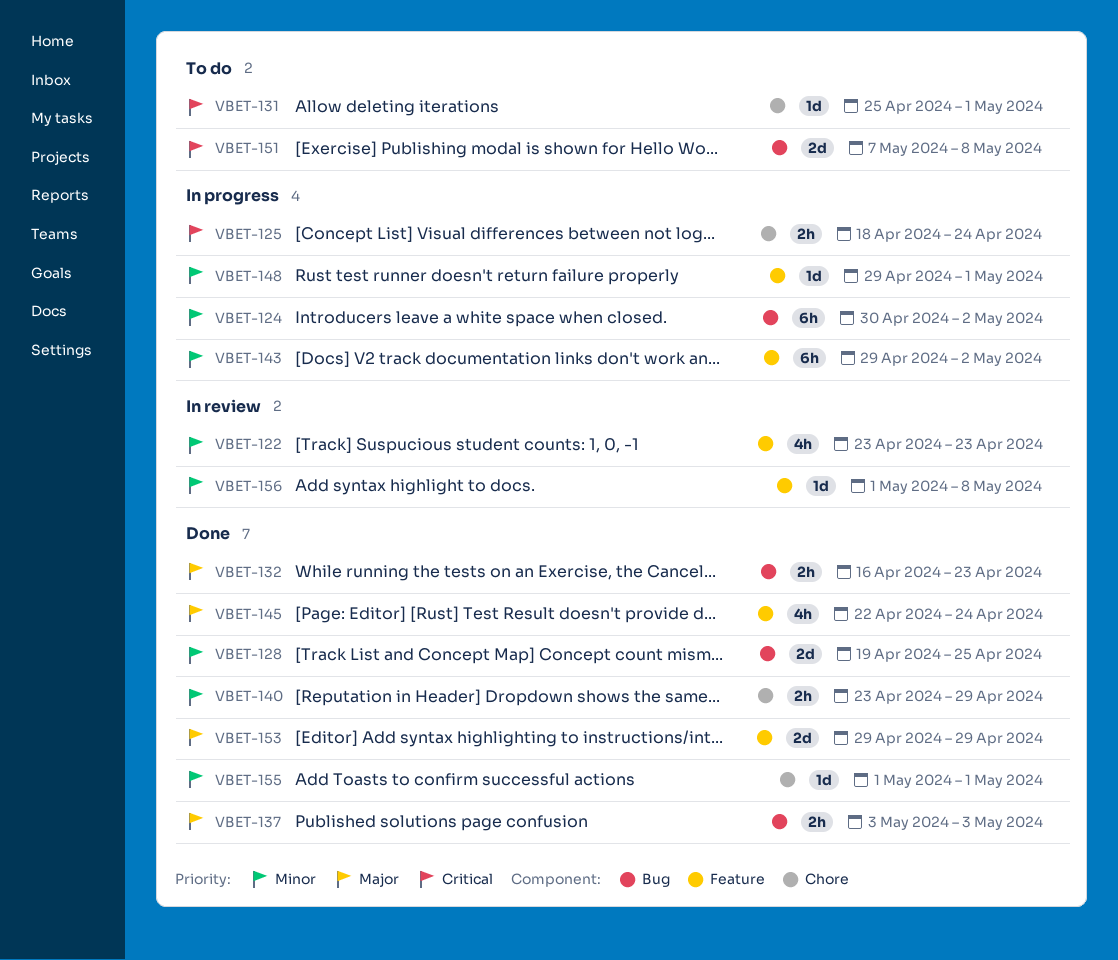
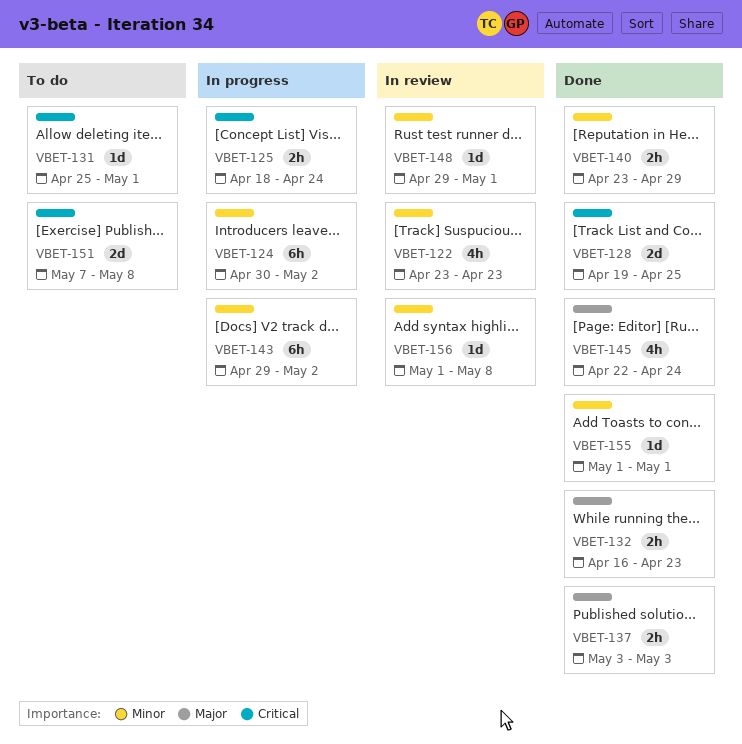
VBET-128, priority: Minor -> Critical
VBET-148, status: In progress -> In review
VBET-153: present -> none

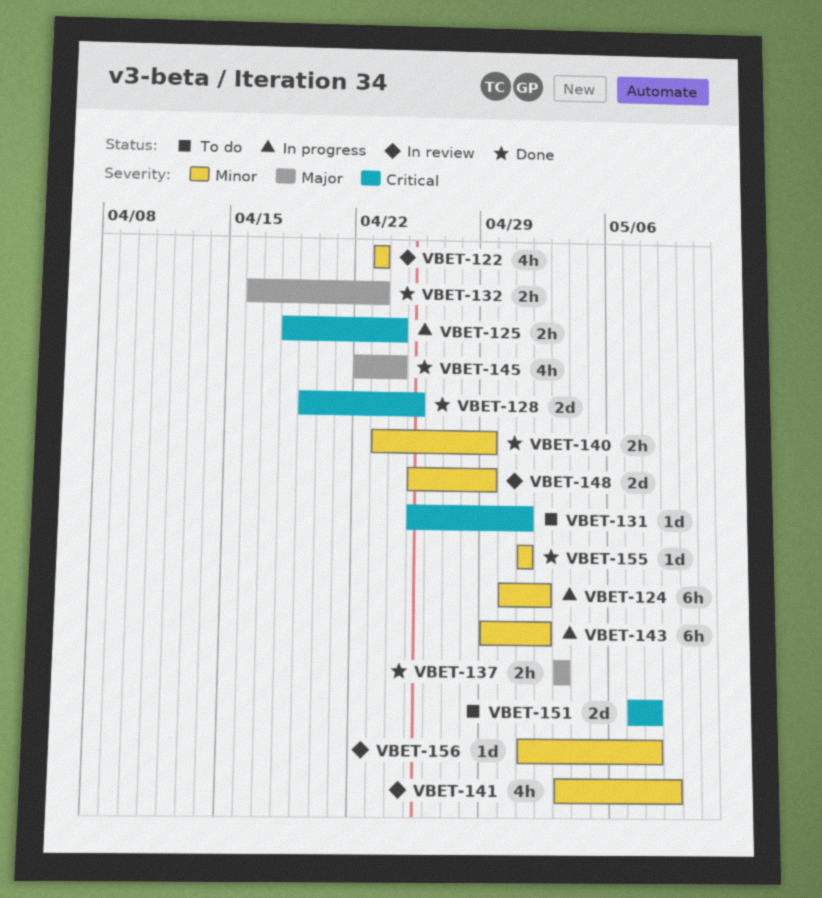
VBET-141: none -> present
VBET-148, estimate: 1d -> 2d
VBET-148, start: Apr 29 -> Apr 25
VBET-148, due: May 1 -> Apr 29

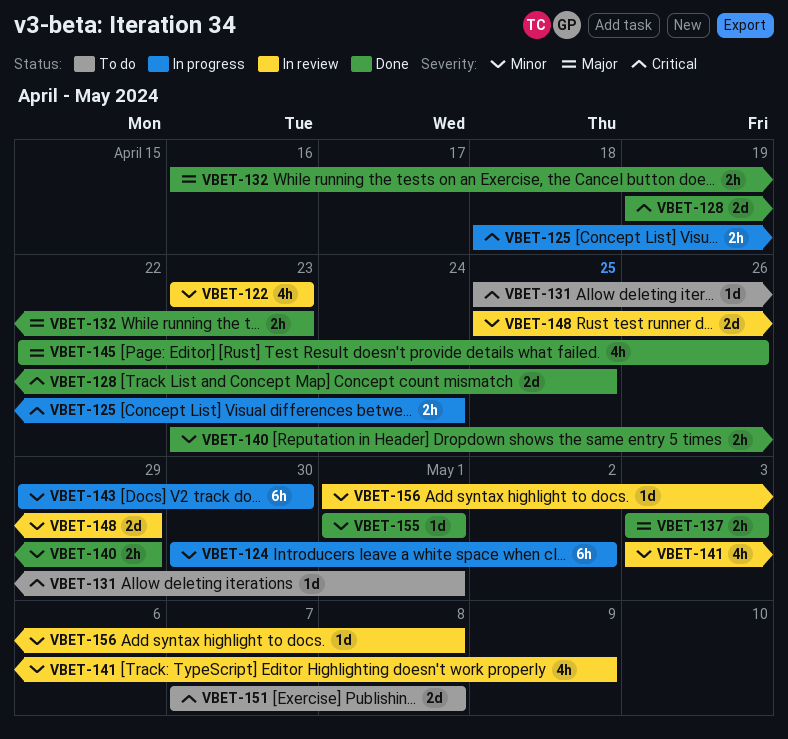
VBET-143, due: May 2 -> Apr 30
VBET-145, due: Apr 24 -> Apr 26

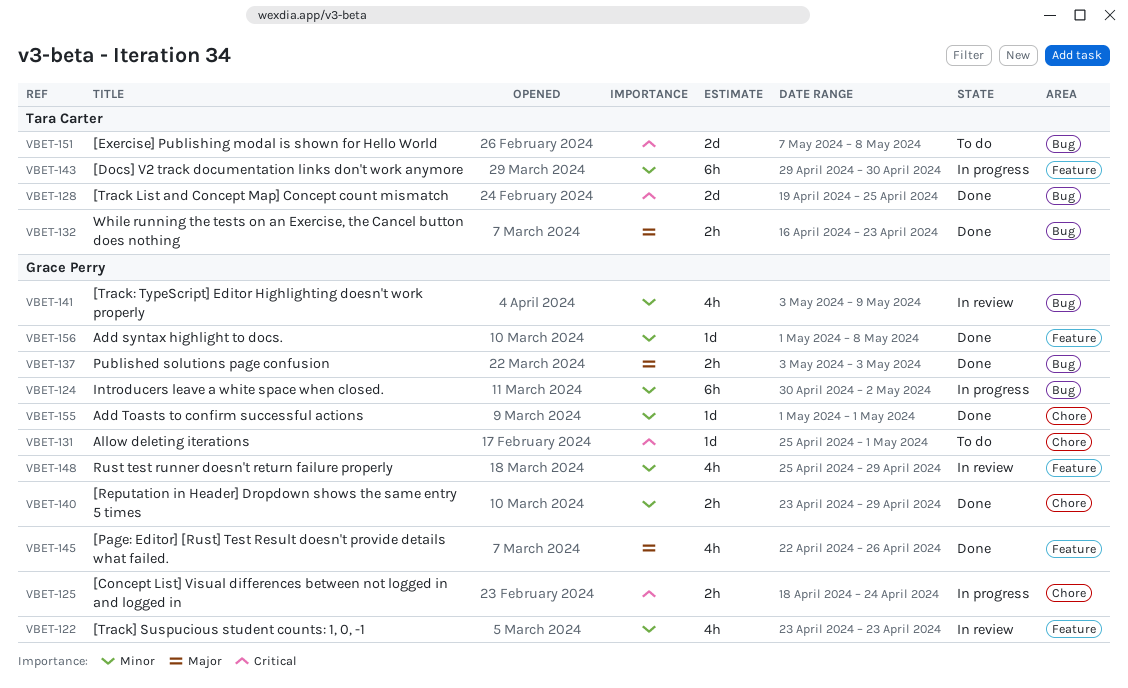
VBET-148, estimate: 2d -> 4h
VBET-156, status: In review -> Done

